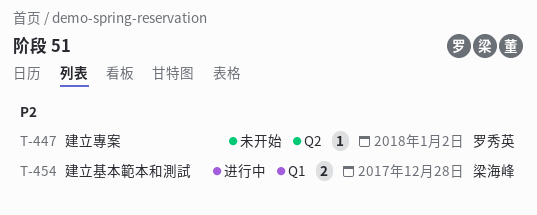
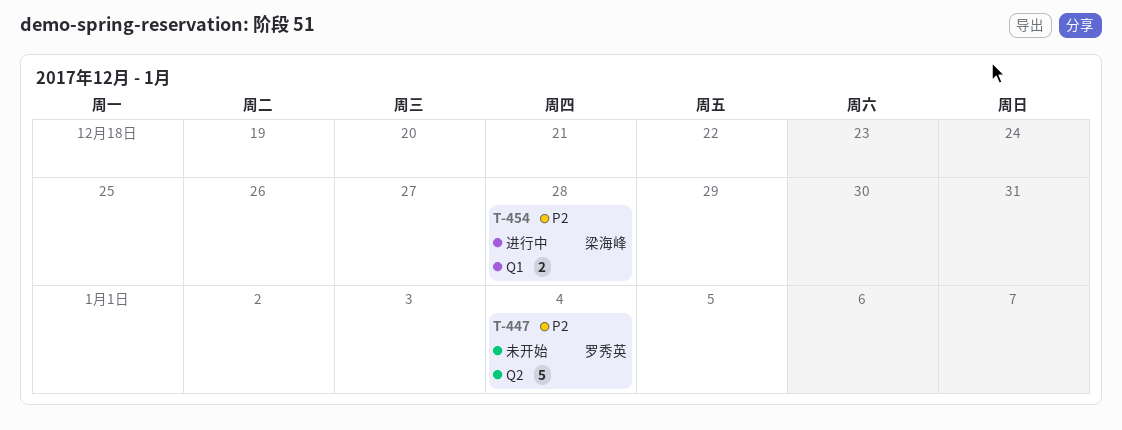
T-447, estimate: 1 -> 5
T-447, due: Jan 2 -> Jan 4

